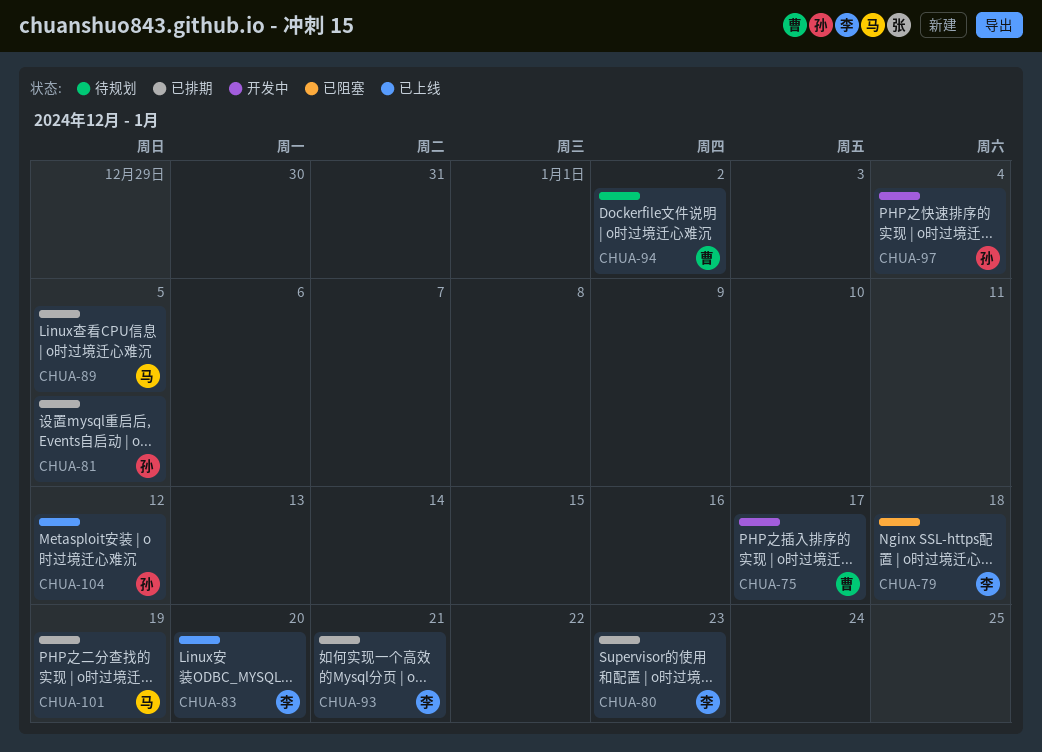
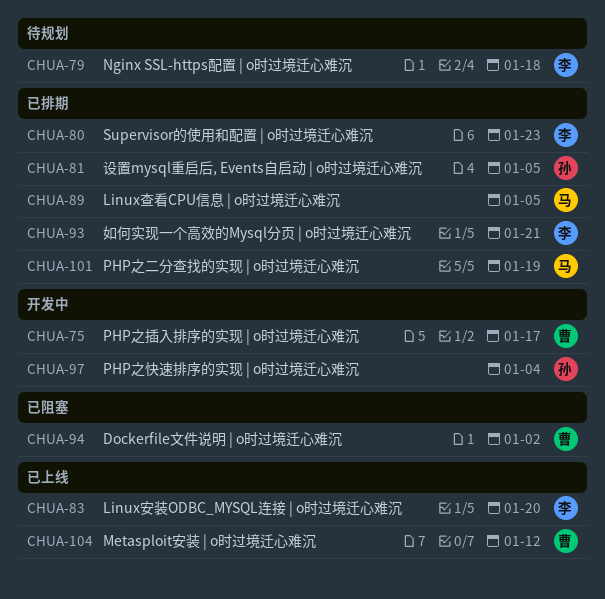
CHUA-79, status: 已阻塞 -> 待规划
CHUA-94, status: 待规划 -> 已阻塞
CHUA-104, owner: 孙 -> 曹

